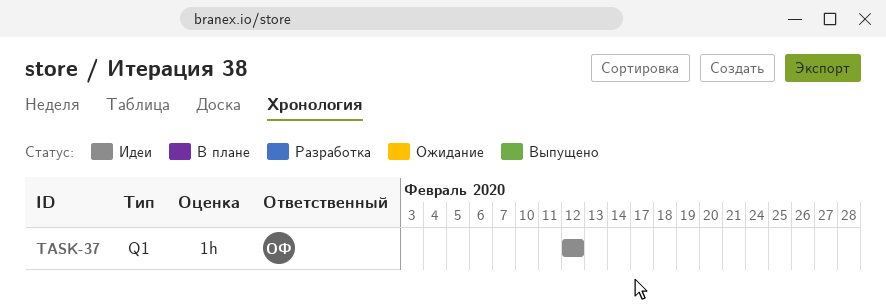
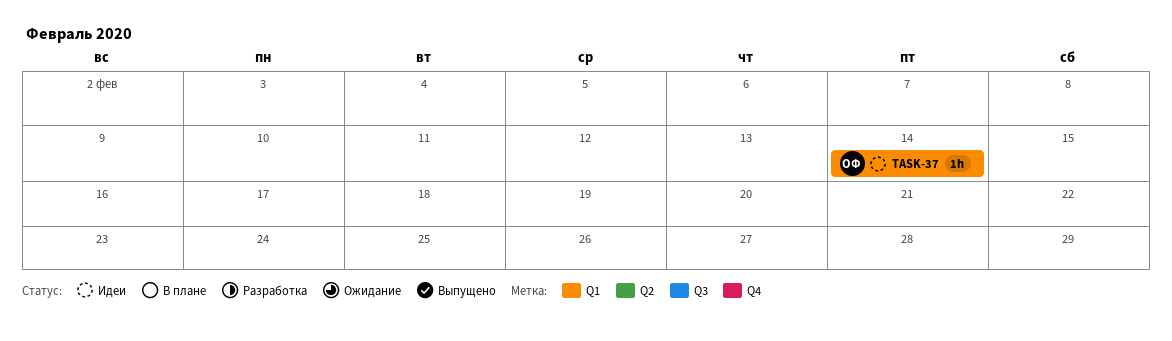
TASK-37, start: Feb 12 -> Feb 14
TASK-37, due: Feb 12 -> Feb 14

